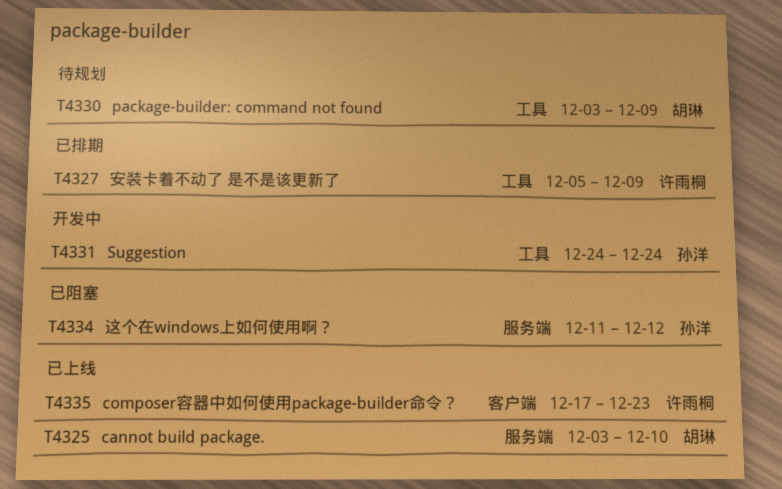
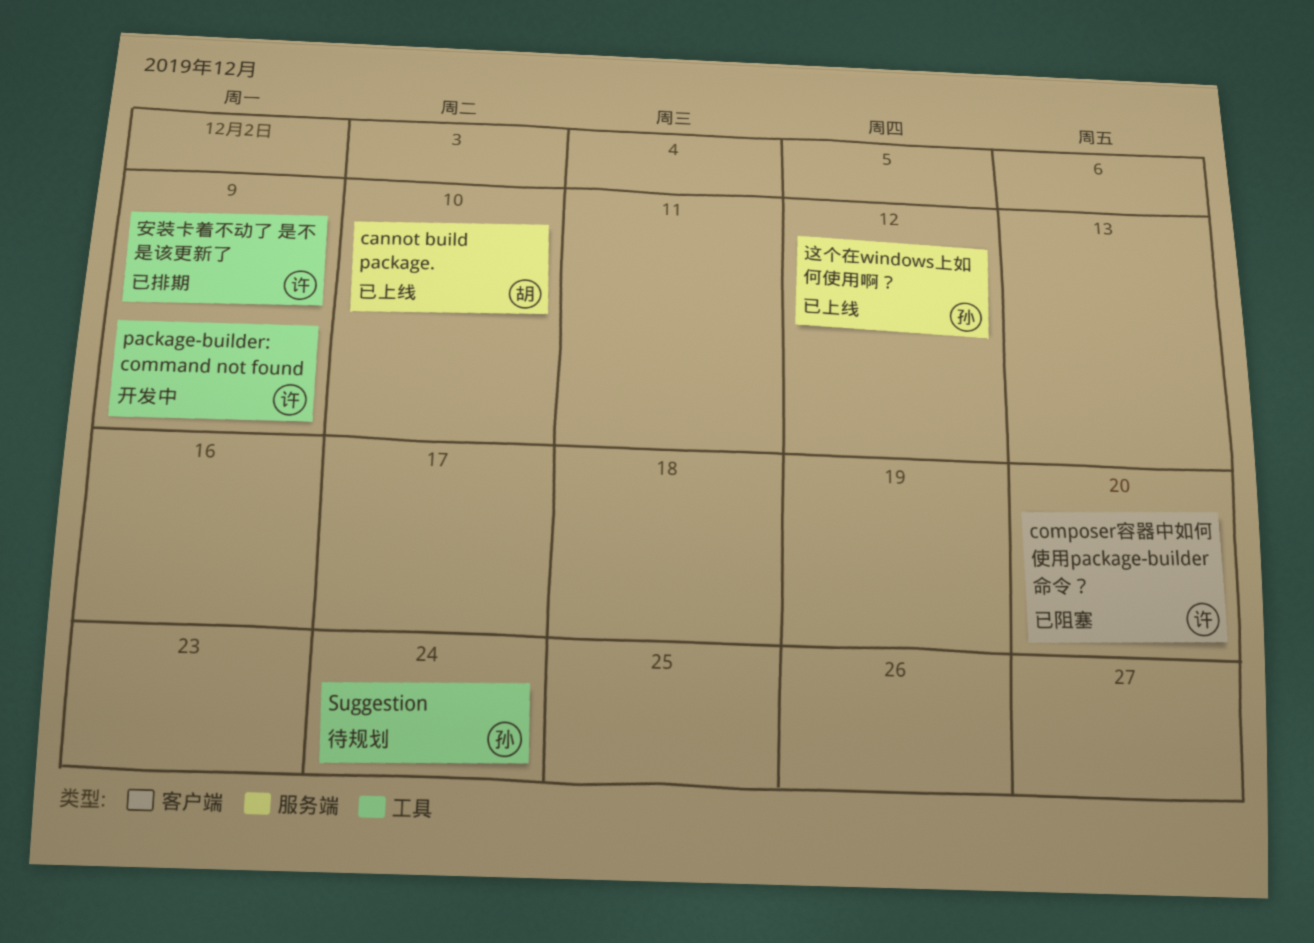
composer容器中如何使用package-builder命令？, status: 已上线 -> 已阻塞
composer容器中如何使用package-builder命令？, due: Dec 23 -> Dec 20
package-builder: command not found, status: 待规划 -> 开发中
package-builder: command not found, owner: 胡琳 -> 许雨桐
Suggestion, status: 开发中 -> 待规划
这个在windows上如何使用啊？, status: 已阻塞 -> 已上线

